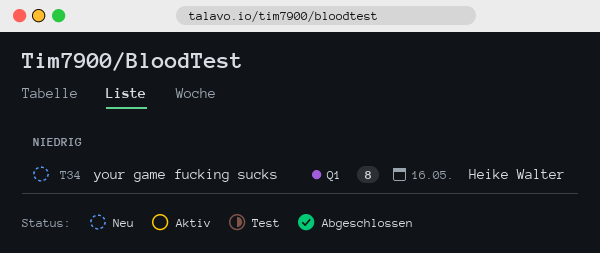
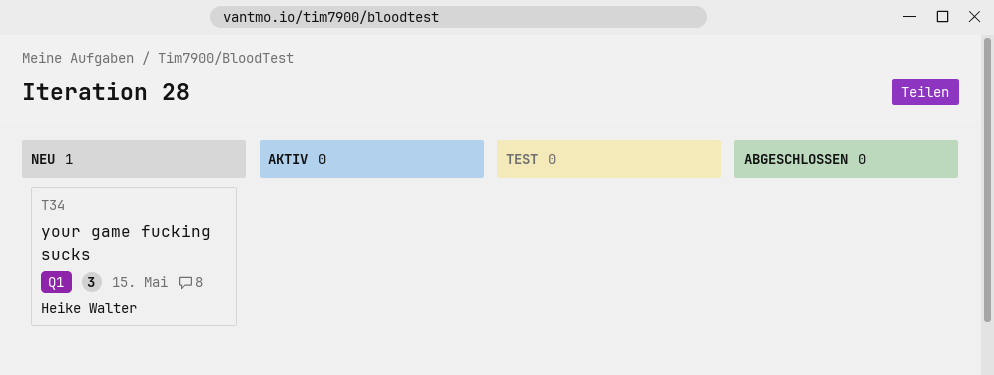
T34, estimate: 8 -> 3
T34, due: May 16 -> May 15

